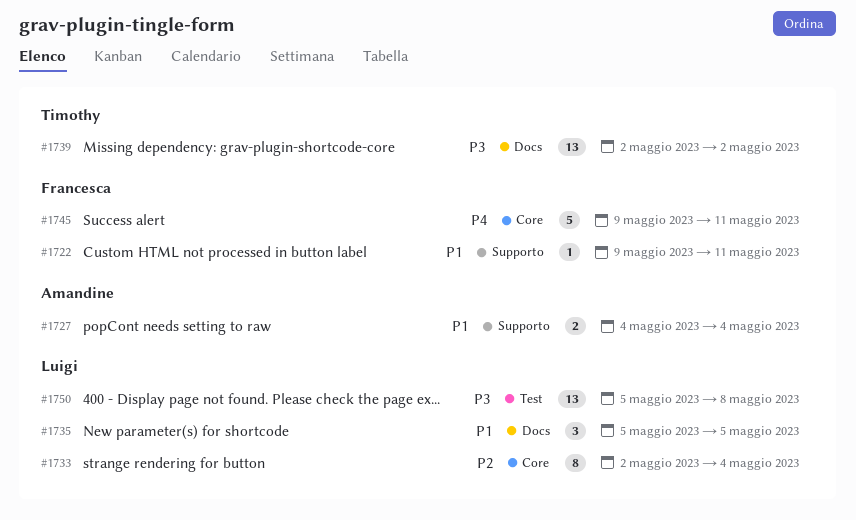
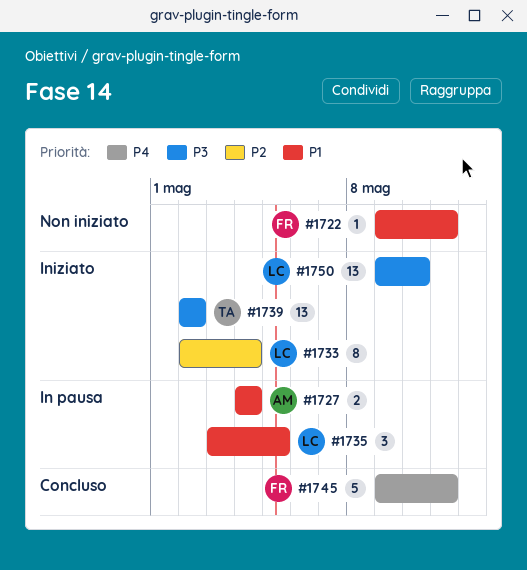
#1735, start: May 5 -> May 3
#1750, start: May 5 -> May 9
#1750, due: May 8 -> May 10

